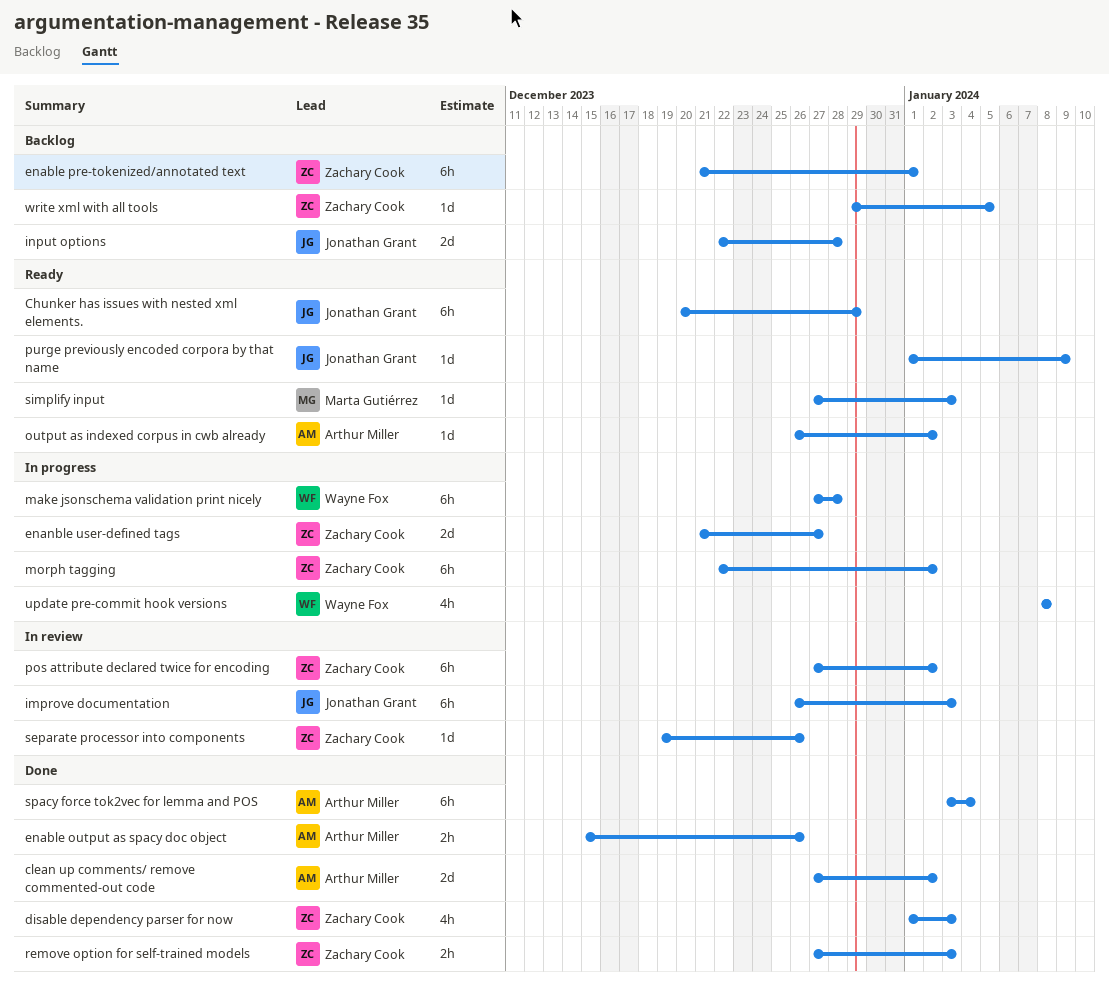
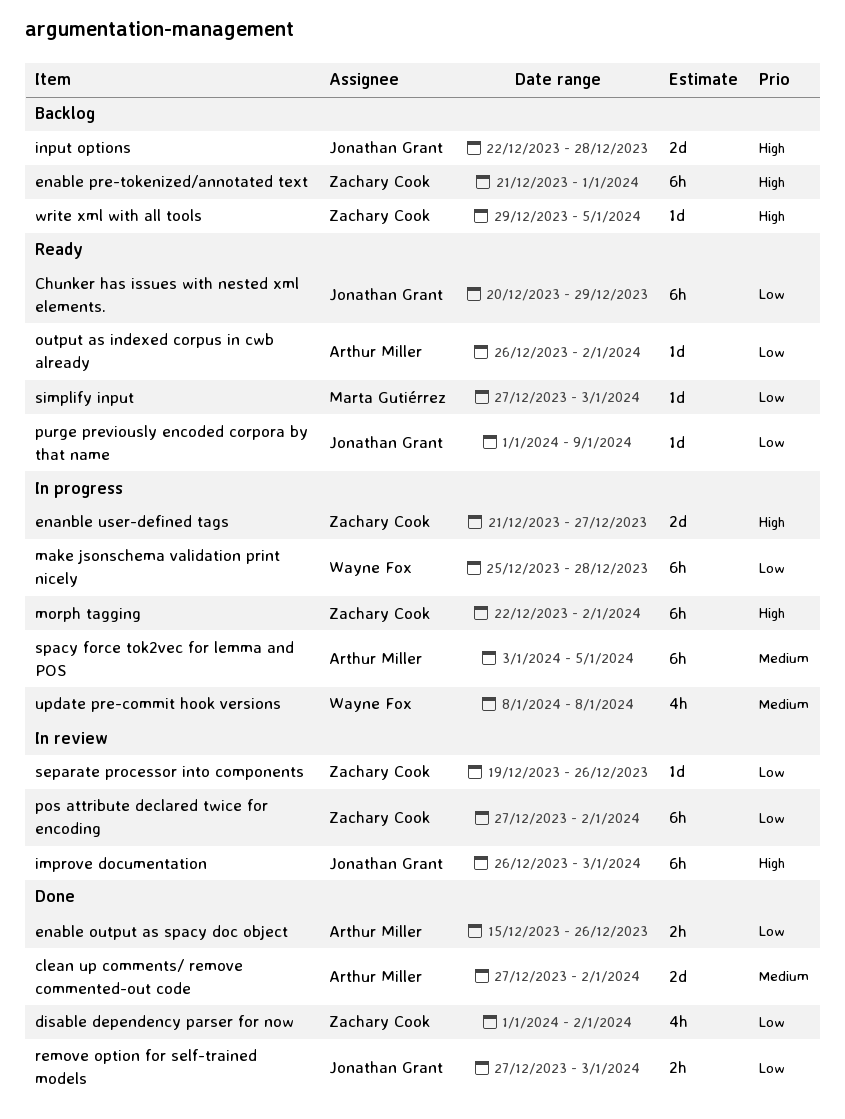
disable dependency parser for now, due: Jan 3 -> Jan 2
make jsonschema validation print nicely, start: Dec 27 -> Dec 25
remove option for self-trained models, owner: Zachary Cook -> Jonathan Grant
spacy force tok2vec for lemma and POS, status: Done -> In progress
spacy force tok2vec for lemma and POS, due: Jan 4 -> Jan 5

